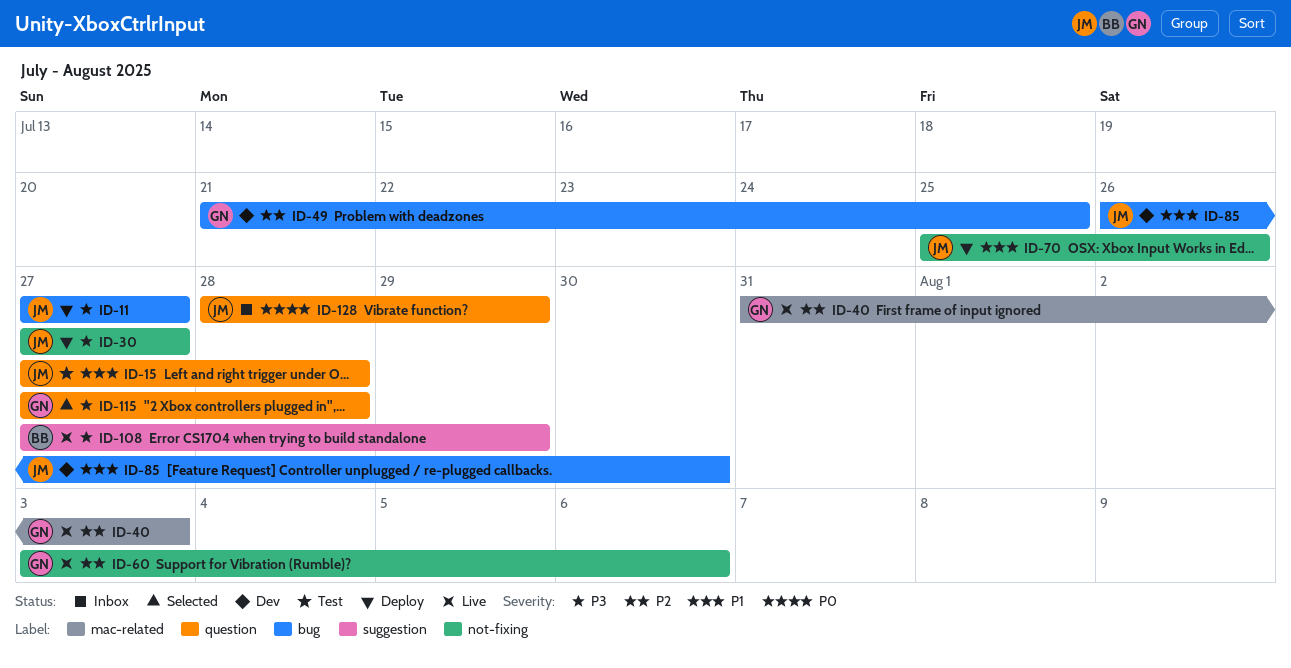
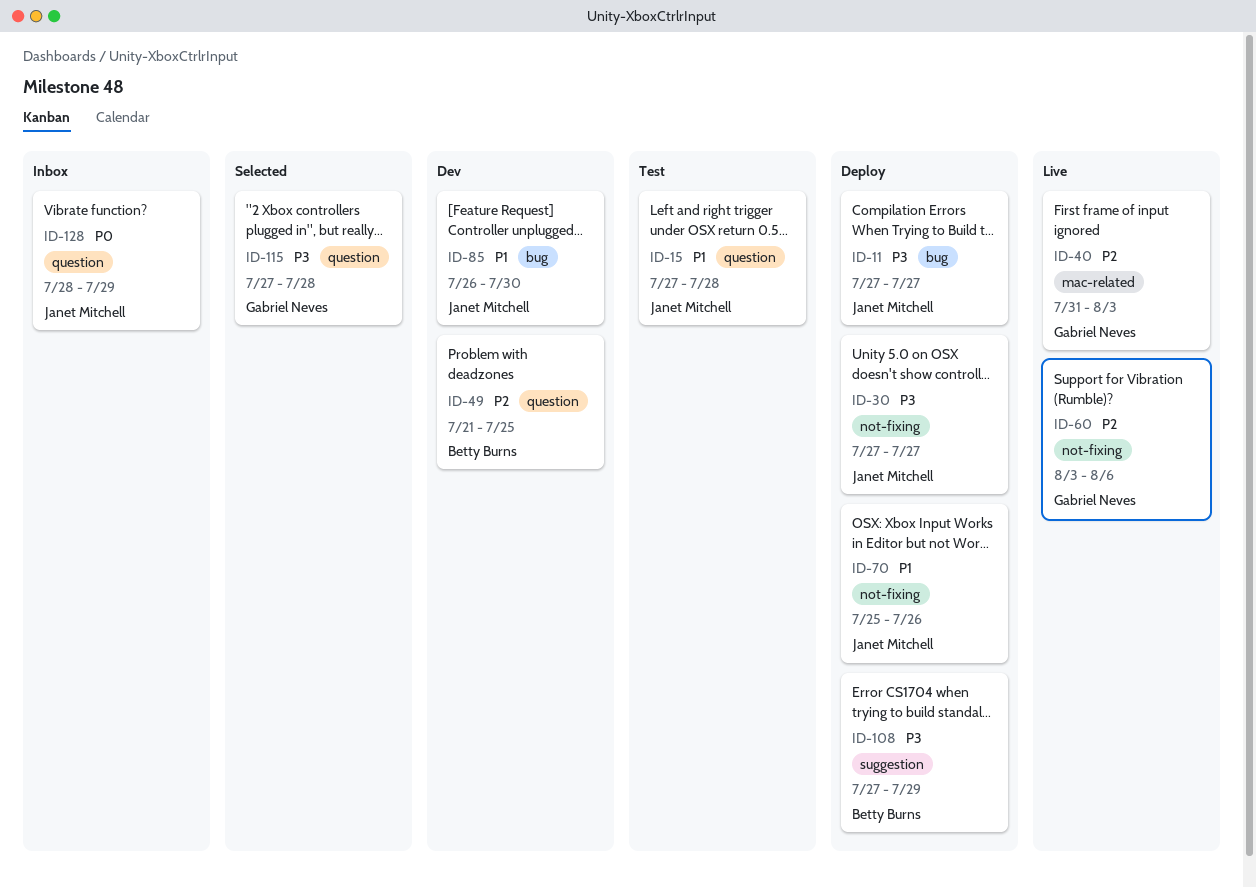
ID-49, owner: Gabriel Neves -> Betty Burns
ID-49, label: bug -> question
ID-108, status: Live -> Deploy

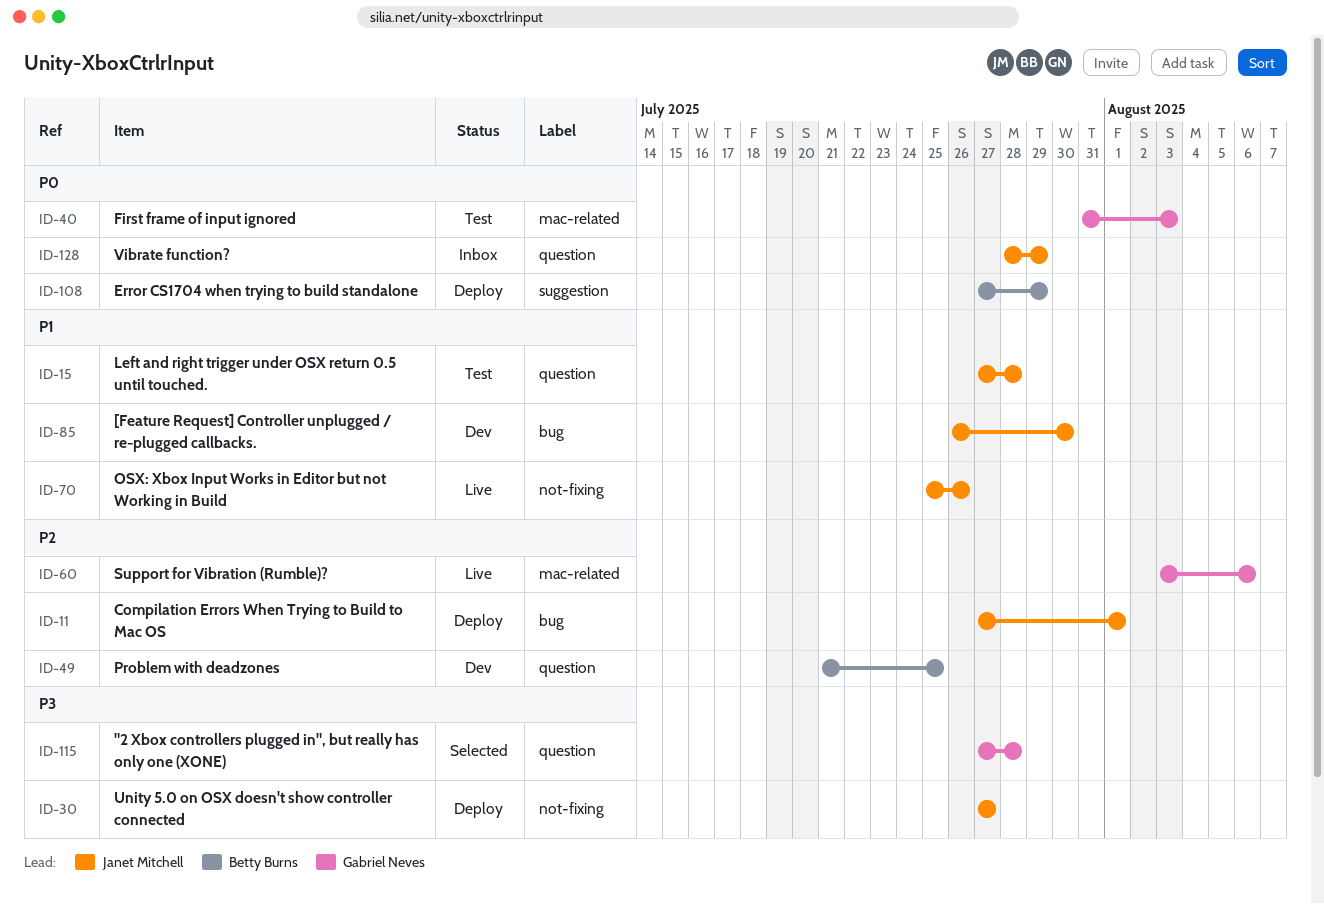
ID-11, priority: P3 -> P2
ID-11, due: Jul 27 -> Aug 1
ID-40, status: Live -> Test
ID-40, priority: P2 -> P0
ID-60, label: not-fixing -> mac-related
ID-70, status: Deploy -> Live
ID-108, priority: P3 -> P0

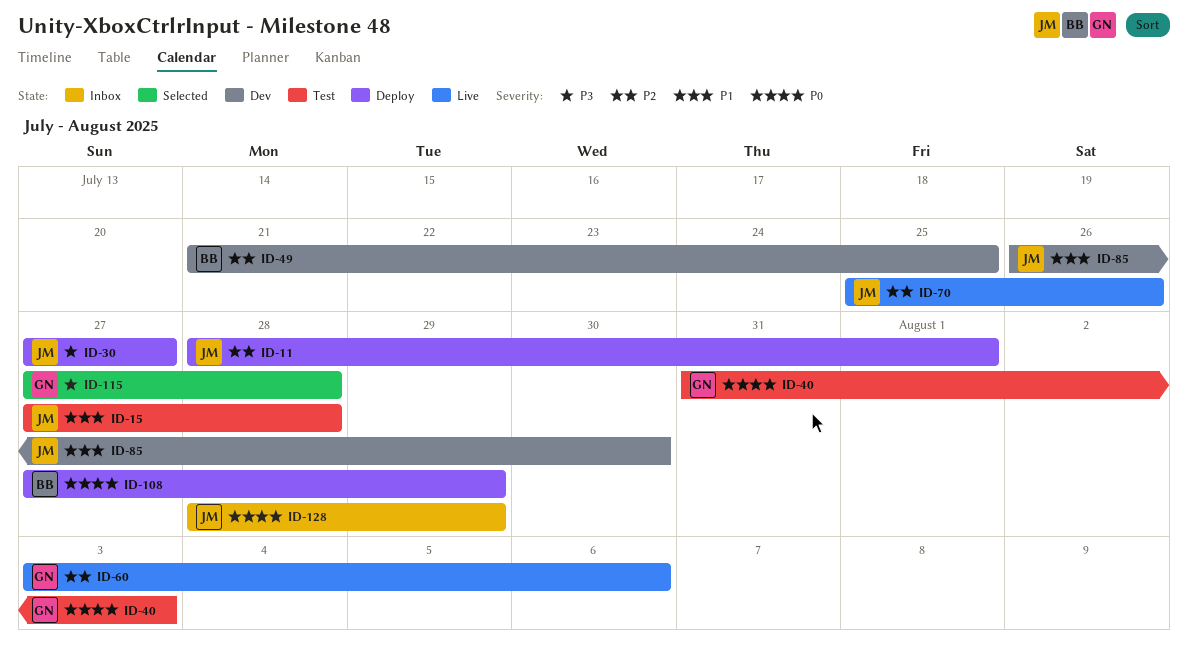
ID-11, start: Jul 27 -> Jul 28
ID-70, priority: P1 -> P2

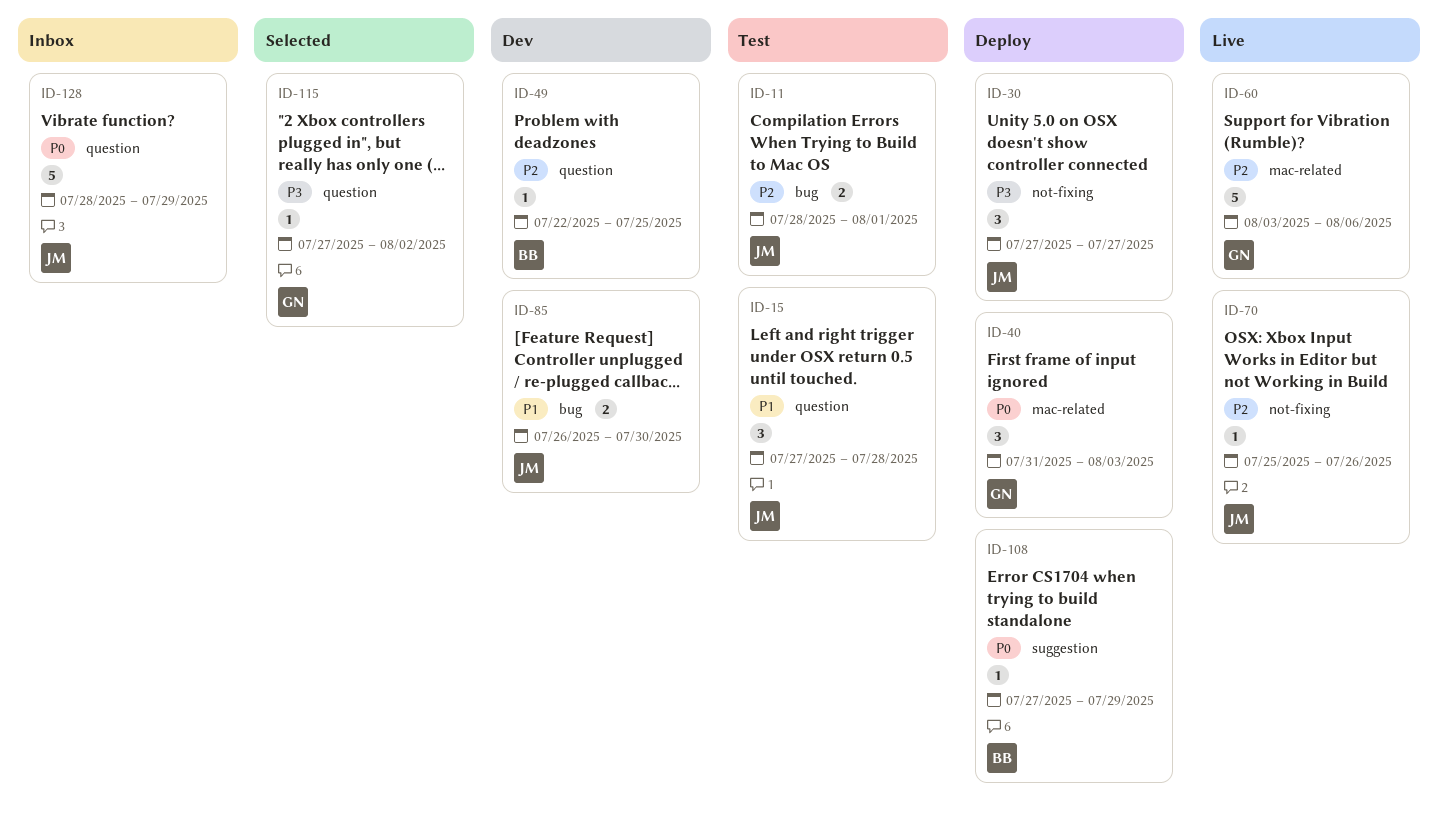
ID-11, status: Deploy -> Test
ID-40, status: Test -> Deploy
ID-49, start: Jul 21 -> Jul 22
ID-115, due: Jul 28 -> Aug 2

